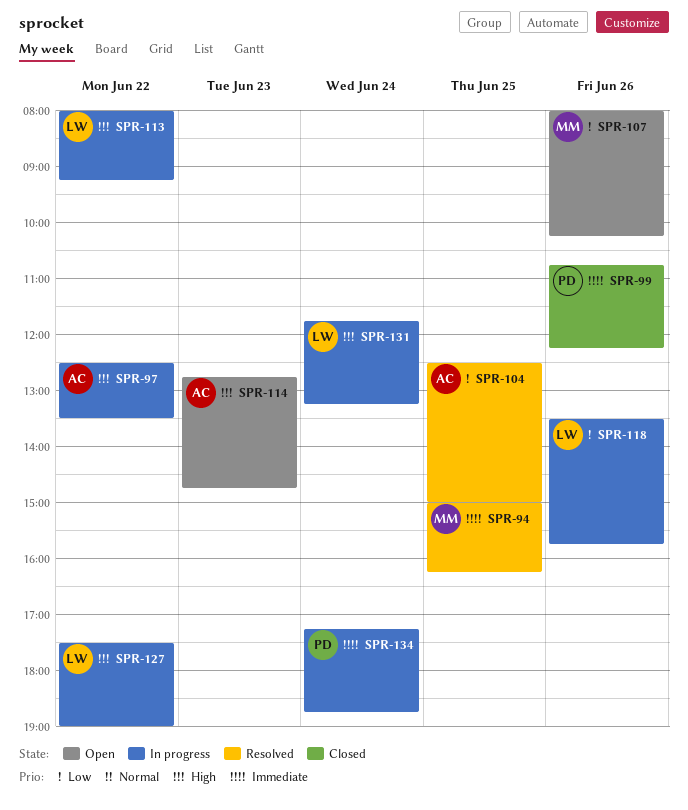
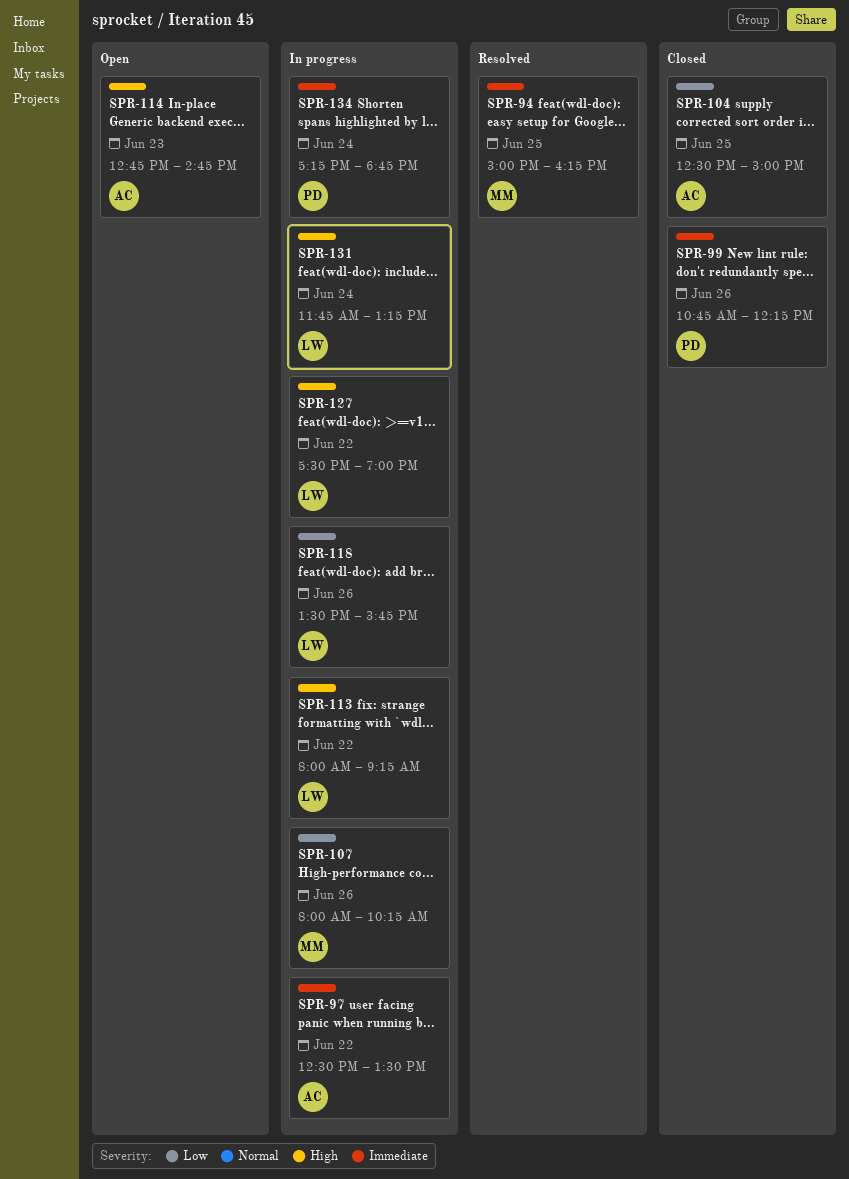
SPR-97, priority: High -> Immediate
SPR-104, status: Resolved -> Closed
SPR-107, status: Open -> In progress

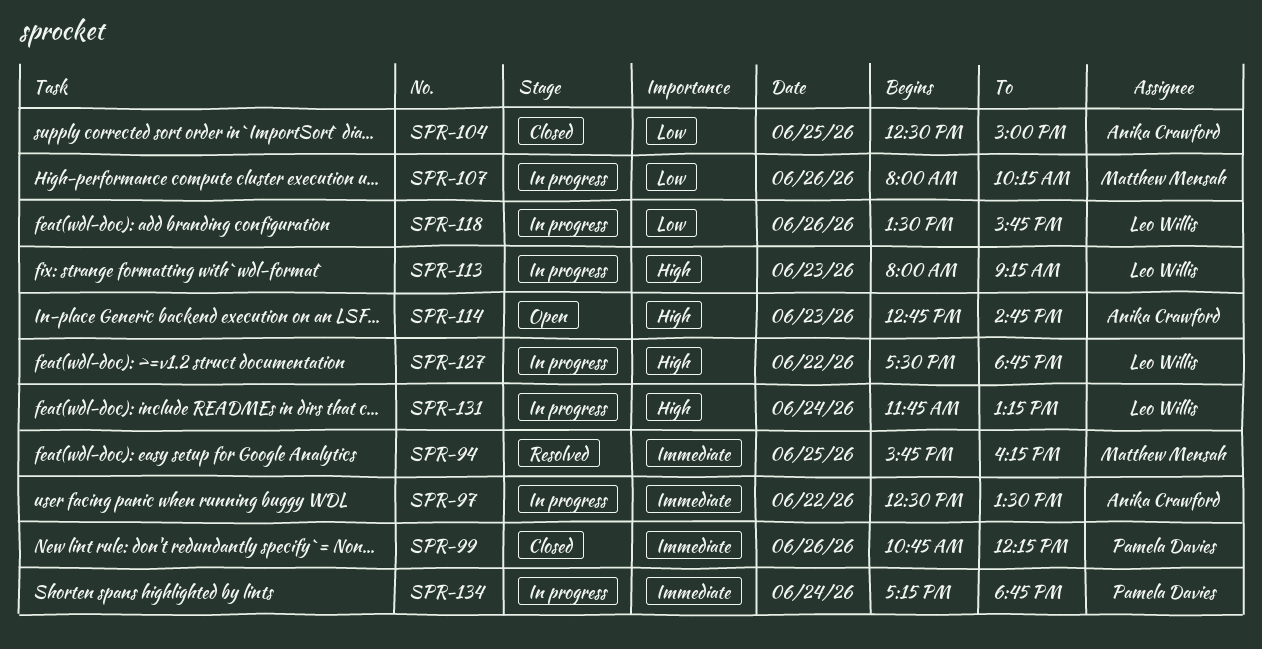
SPR-94, begins: 15:00 -> 15:45
SPR-113, day: Jun 22 -> Jun 23
SPR-127, ends: 19:00 -> 18:45

